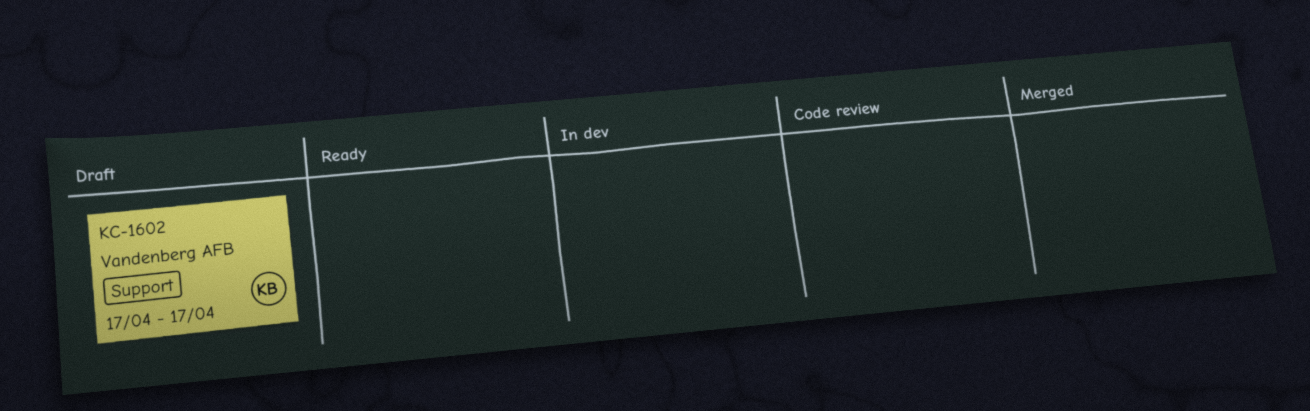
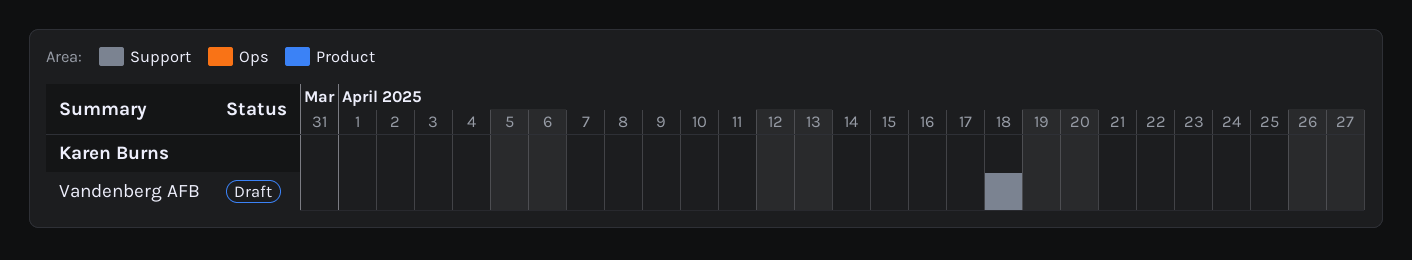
Vandenberg AFB, start: Apr 17 -> Apr 18
Vandenberg AFB, due: Apr 17 -> Apr 18

